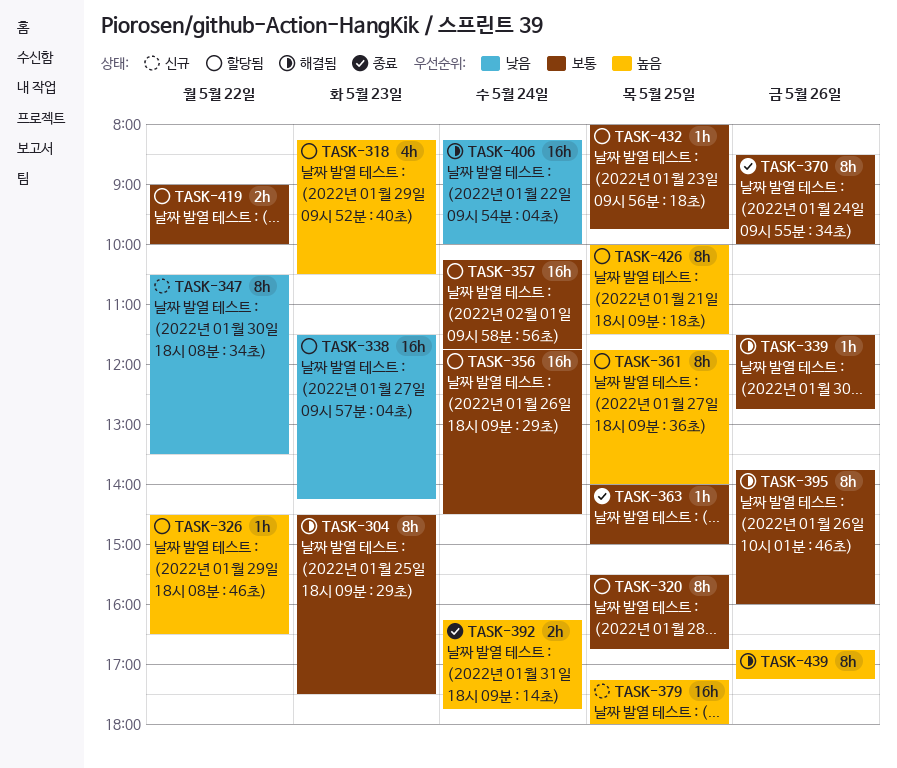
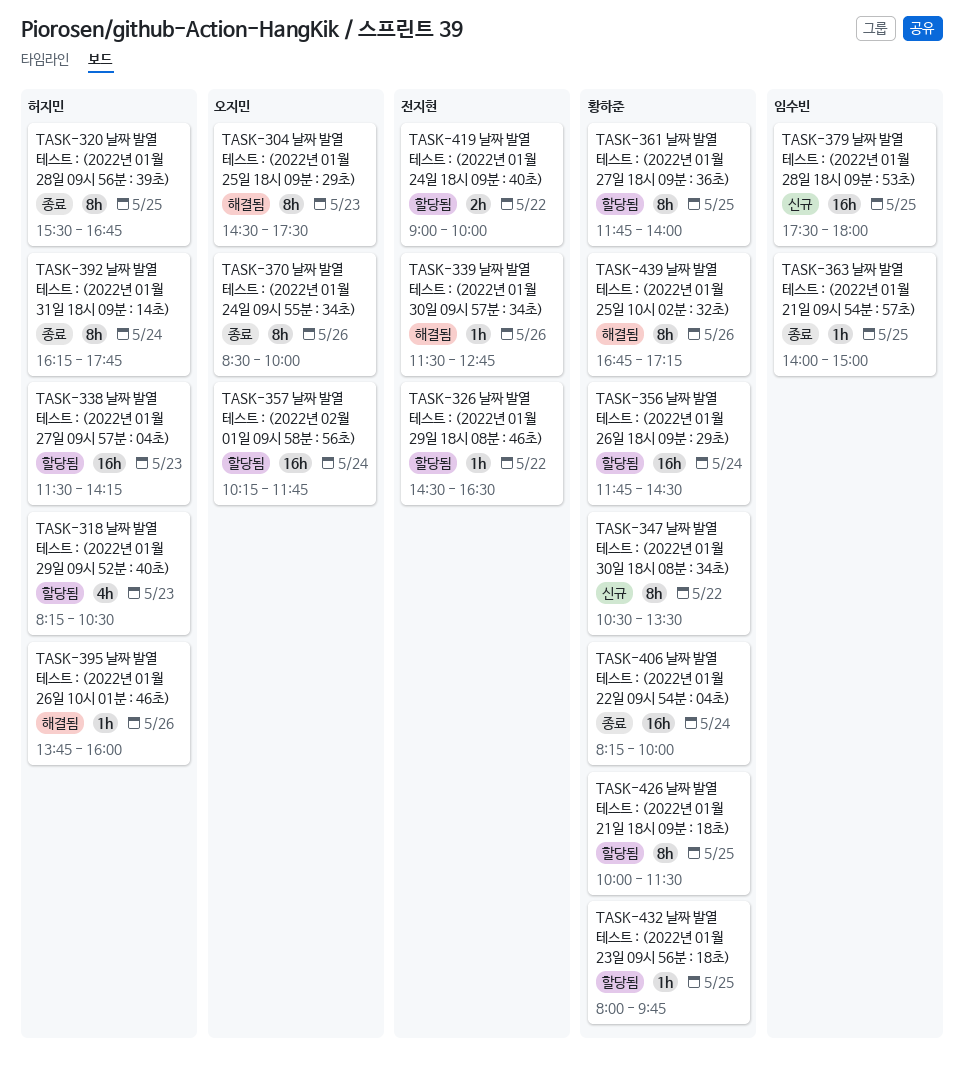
TASK-320, status: 할당됨 -> 종료
TASK-379, begins: 17:15 -> 17:30
TASK-392, estimate: 2h -> 8h
TASK-395, estimate: 8h -> 1h
TASK-406, status: 해결됨 -> 종료

